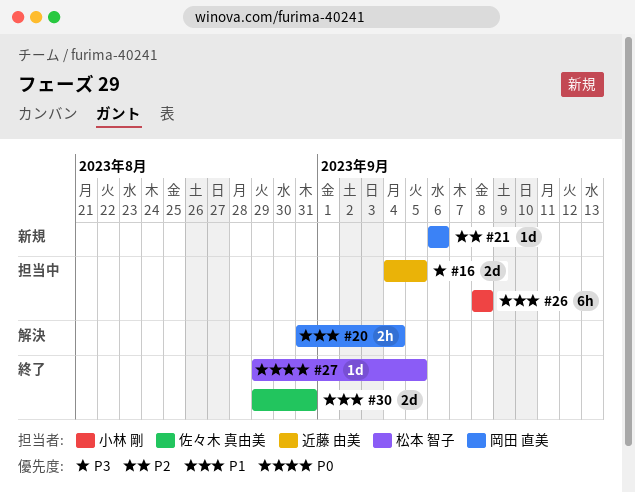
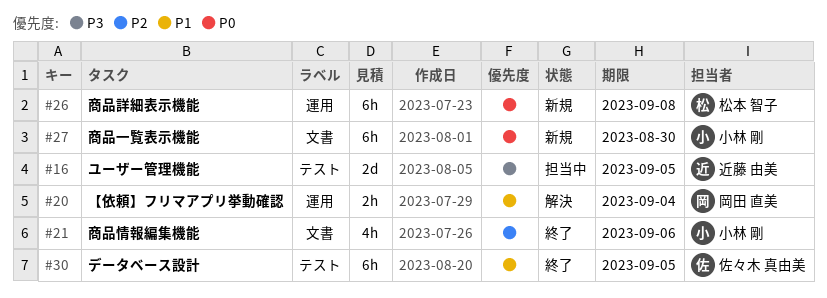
#21, status: 新規 -> 終了
#21, owner: 岡田 直美 -> 小林 剛
#21, estimate: 1d -> 4h
#26, status: 担当中 -> 新規
#26, owner: 小林 剛 -> 松本 智子
#26, priority: P1 -> P0
#27, status: 終了 -> 新規
#27, owner: 松本 智子 -> 小林 剛
#27, estimate: 1d -> 6h
#27, due: Sep 5 -> Aug 30
#30, estimate: 2d -> 6h
#30, due: Aug 31 -> Sep 5

